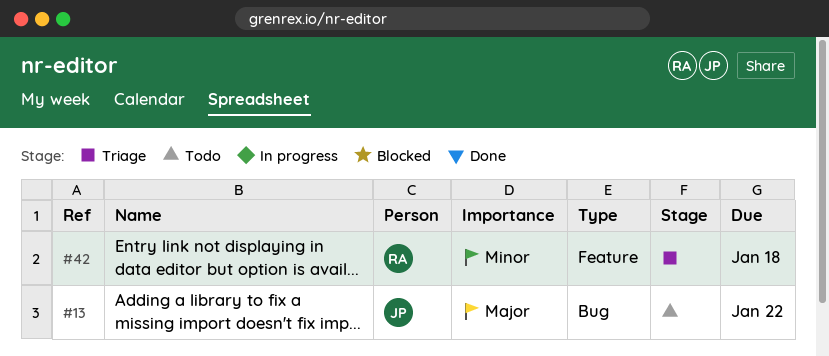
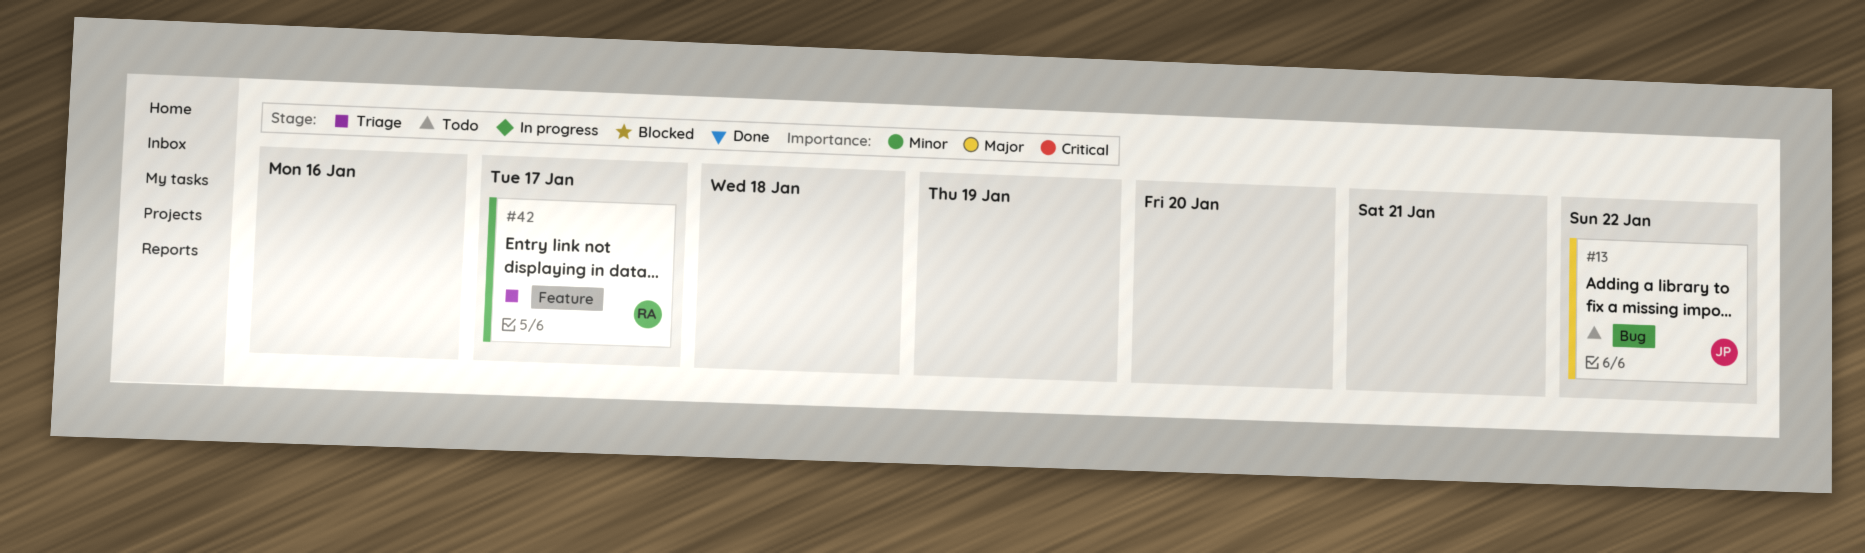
#42, due: Jan 18 -> Jan 17

